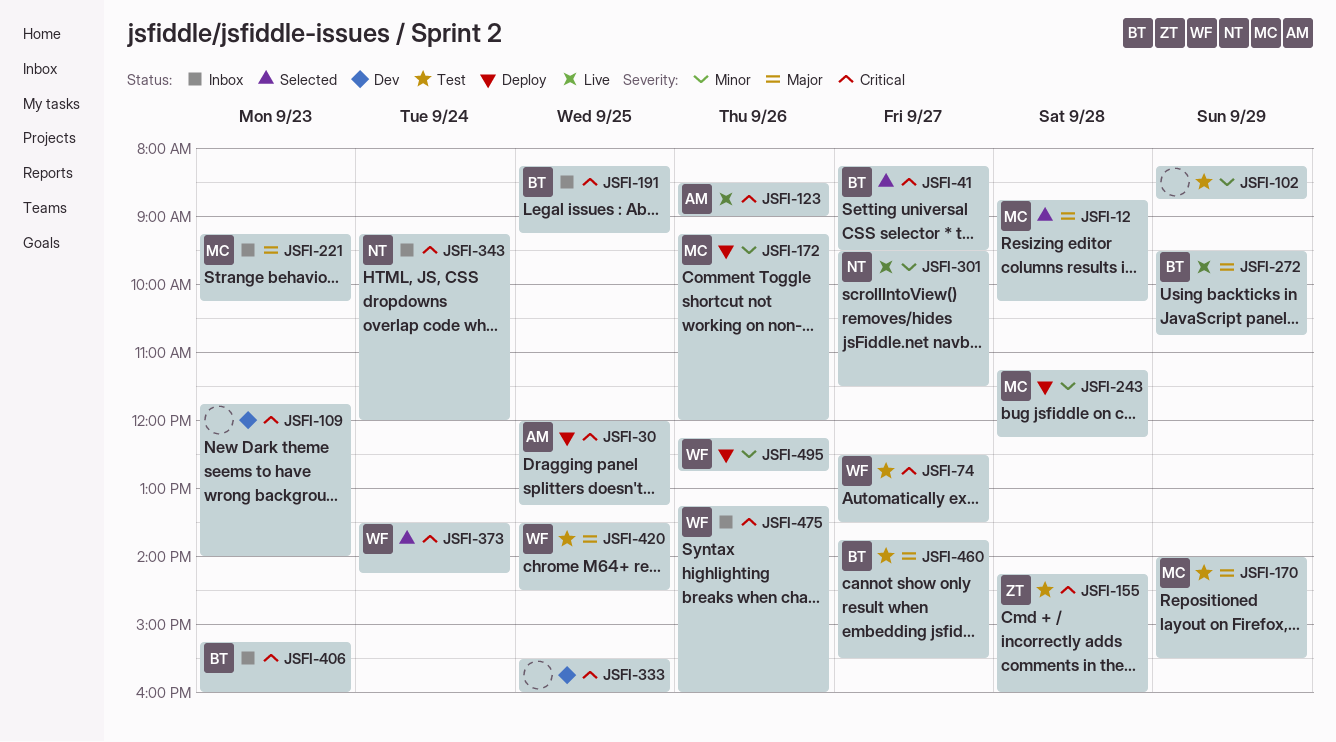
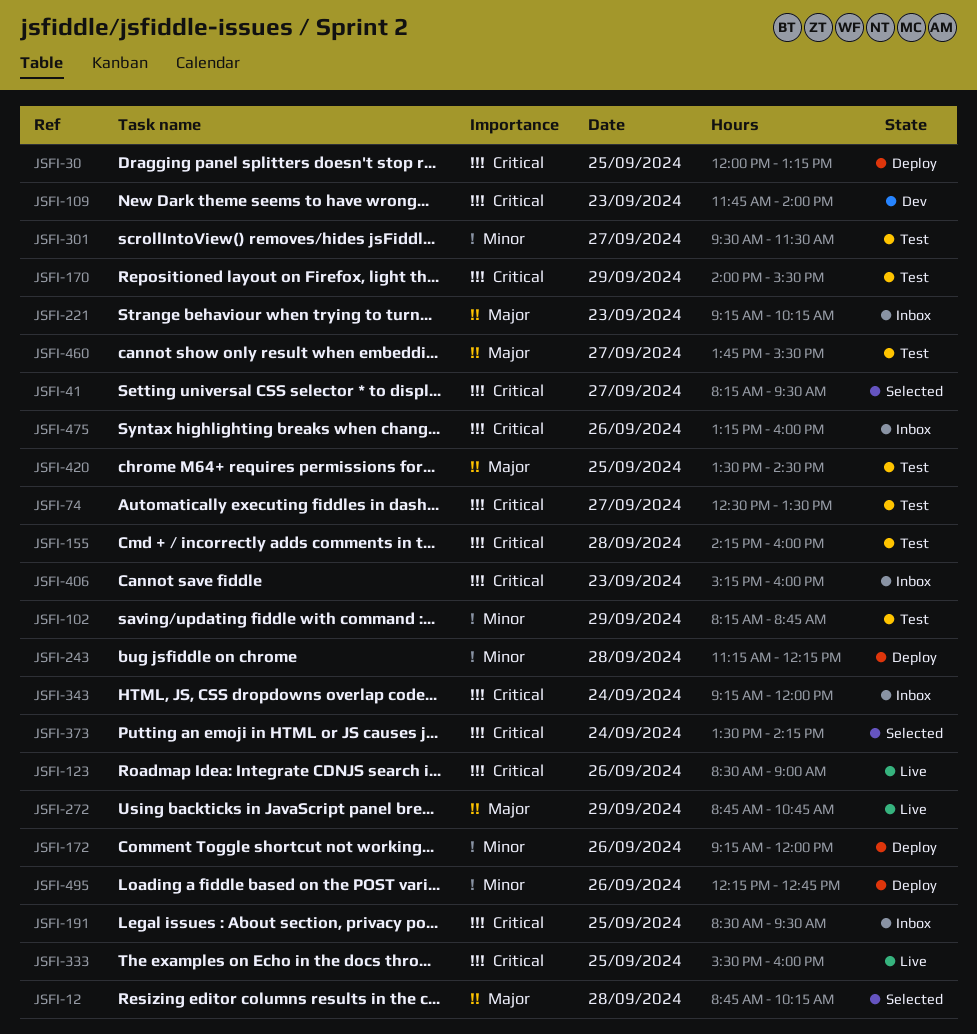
JSFI-170, priority: Major -> Critical
JSFI-191, begins: 08:15 -> 08:30
JSFI-191, ends: 09:15 -> 09:30
JSFI-272, begins: 09:30 -> 08:45
JSFI-301, status: Live -> Test
JSFI-333, status: Dev -> Live

